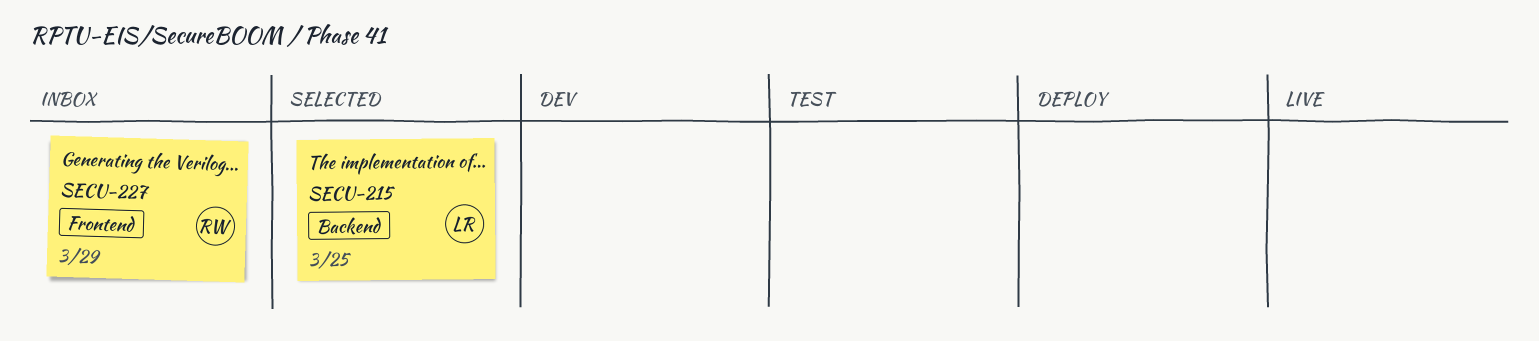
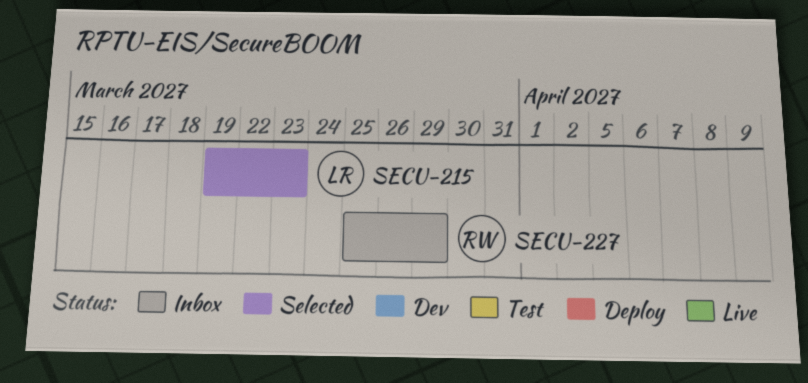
SECU-215, due: Mar 25 -> Mar 23

